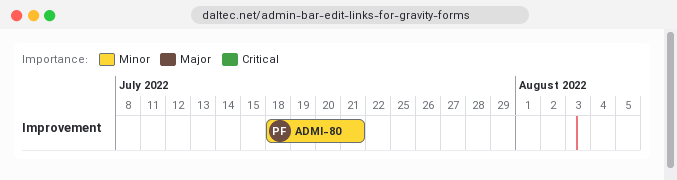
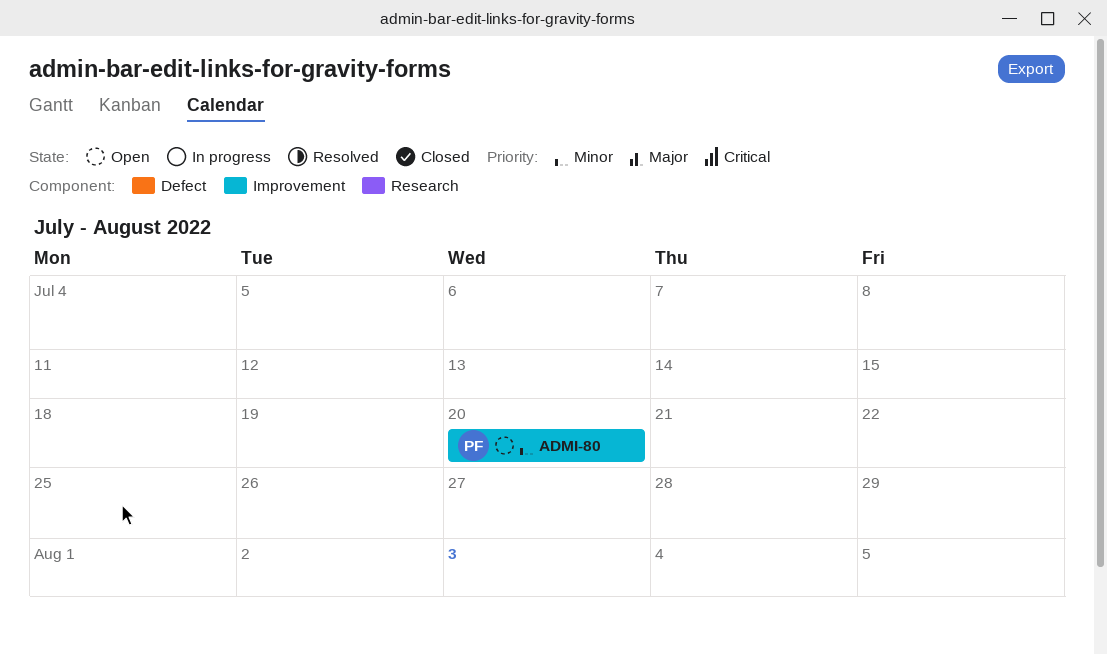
ADMI-80, start: Jul 18 -> Jul 20
ADMI-80, due: Jul 21 -> Jul 20

